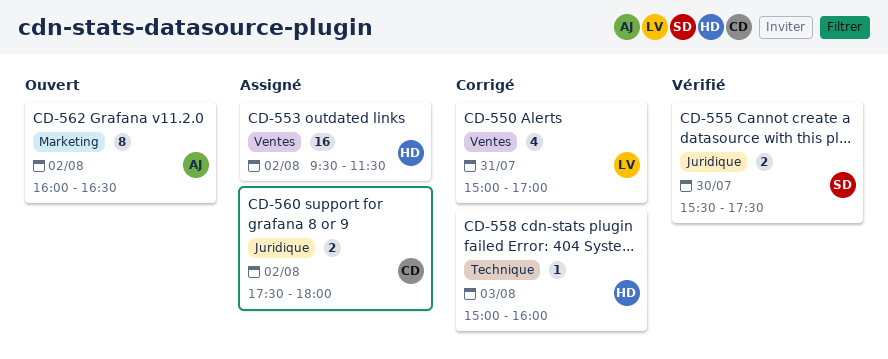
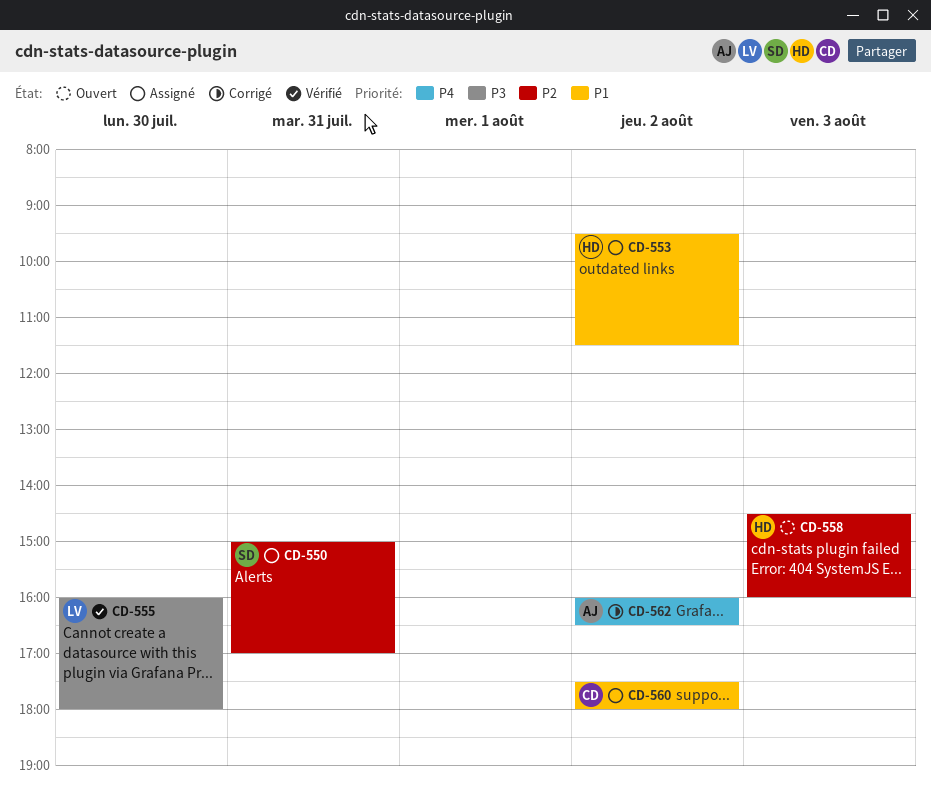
CD-550, status: Corrigé -> Assigné
CD-550, owner: LV -> SD
CD-555, owner: SD -> LV
CD-555, begins: 15:30 -> 16:00
CD-555, ends: 17:30 -> 18:00
CD-558, status: Corrigé -> Ouvert
CD-558, begins: 15:00 -> 14:30
CD-562, status: Ouvert -> Corrigé

